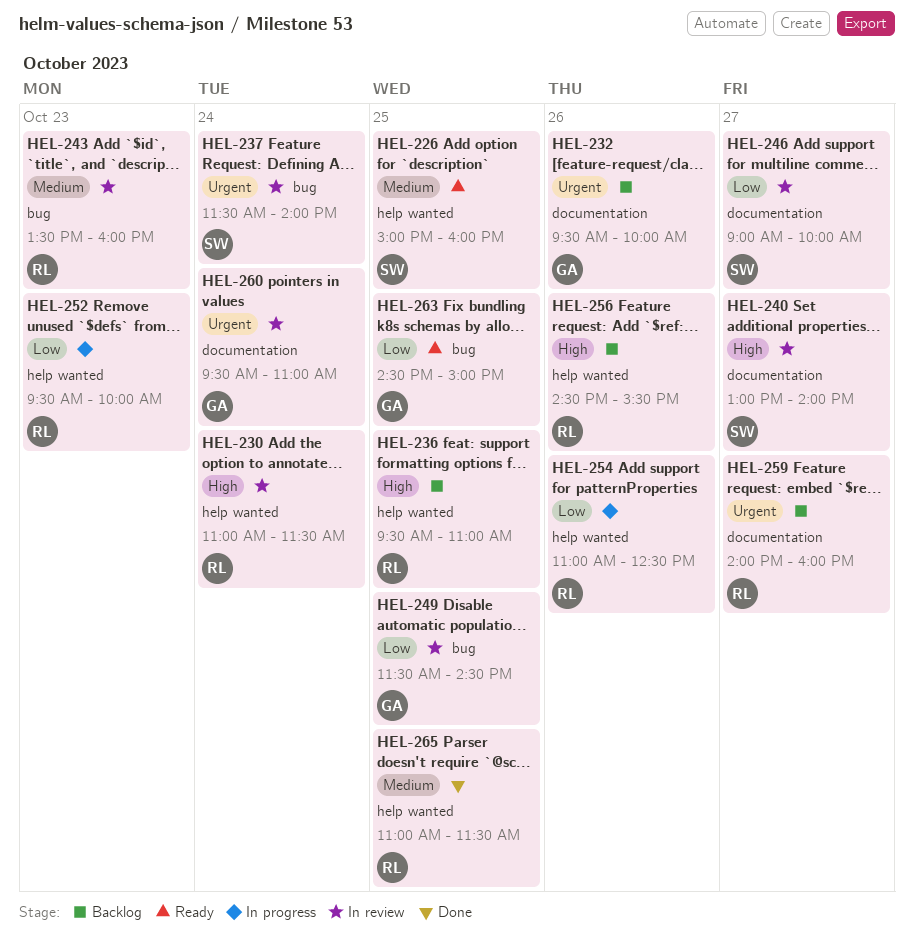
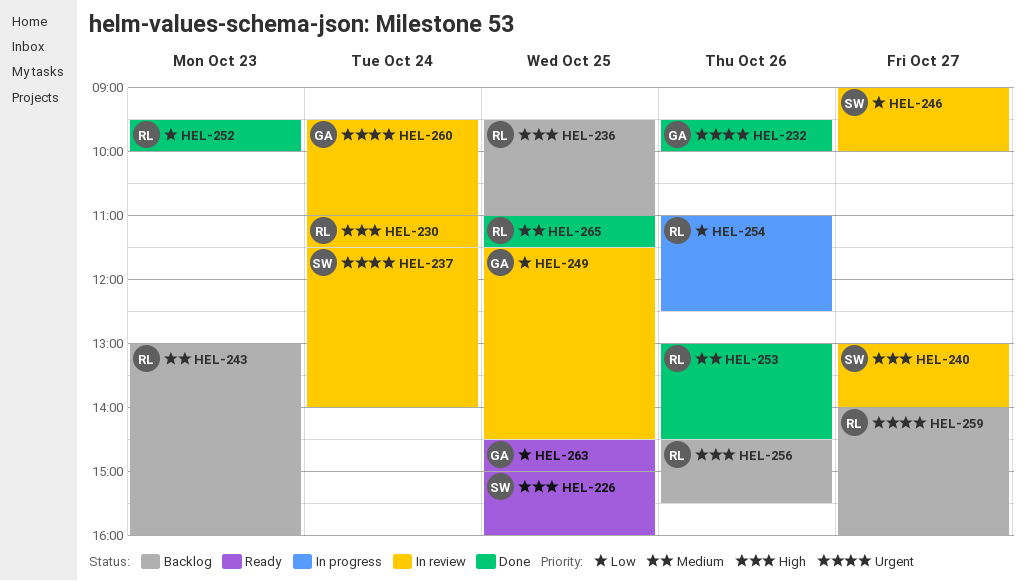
HEL-226, priority: Medium -> High
HEL-232, status: Backlog -> Done
HEL-243, status: In review -> Backlog
HEL-243, begins: 13:30 -> 13:00
HEL-252, status: In progress -> Done
HEL-253: none -> present

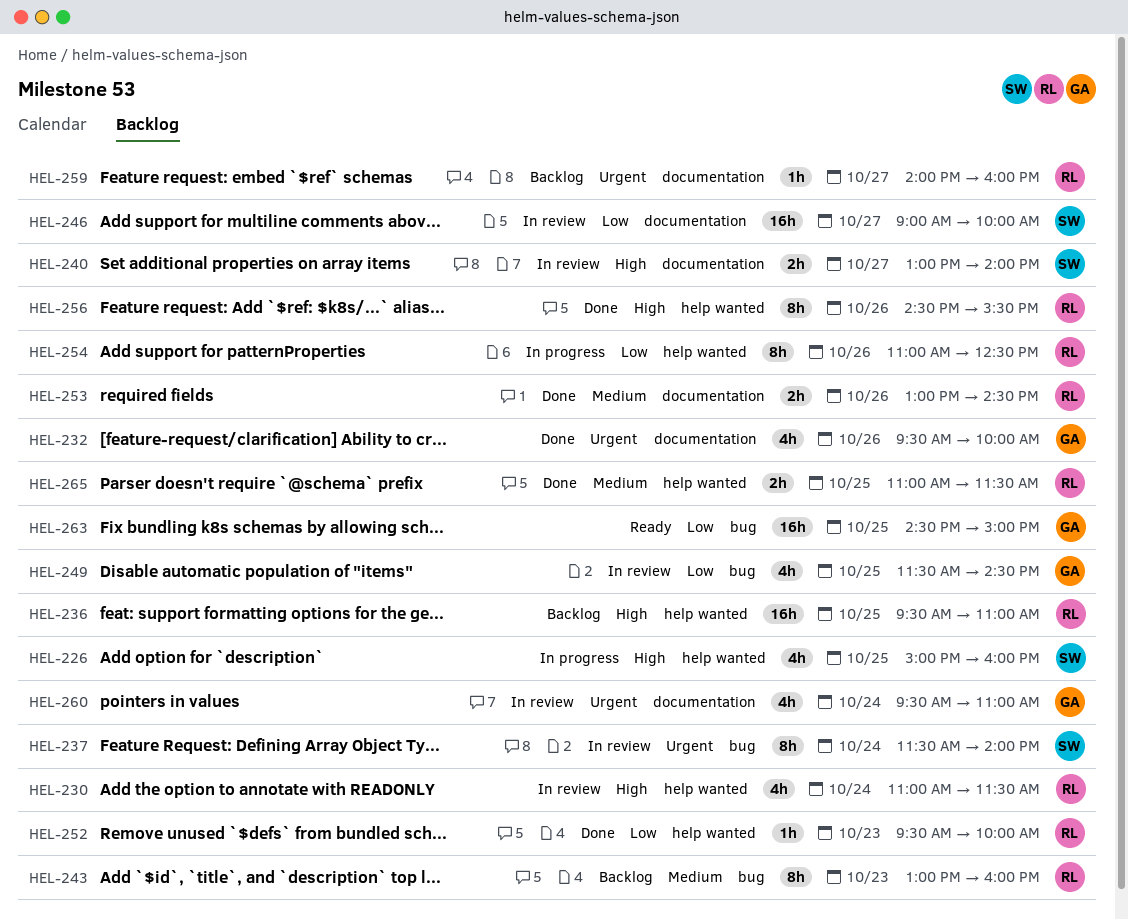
HEL-226, status: Ready -> In progress
HEL-256, status: Backlog -> Done

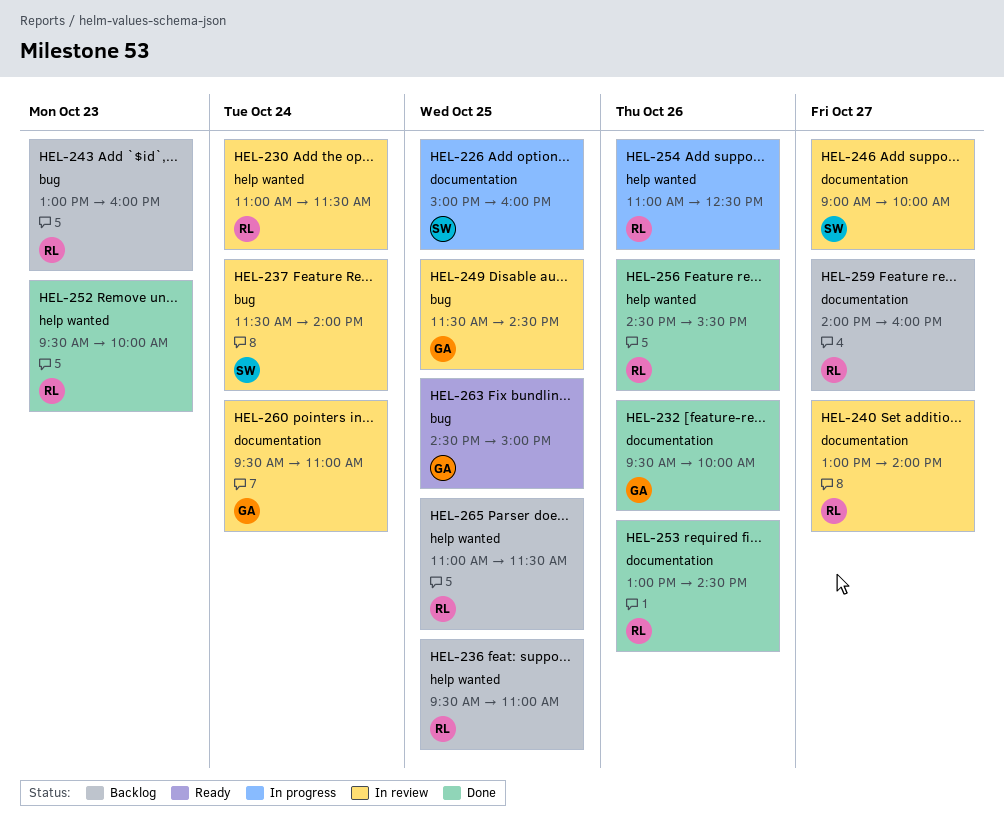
HEL-226, label: help wanted -> documentation
HEL-240, owner: SW -> RL
HEL-265, status: Done -> Backlog

